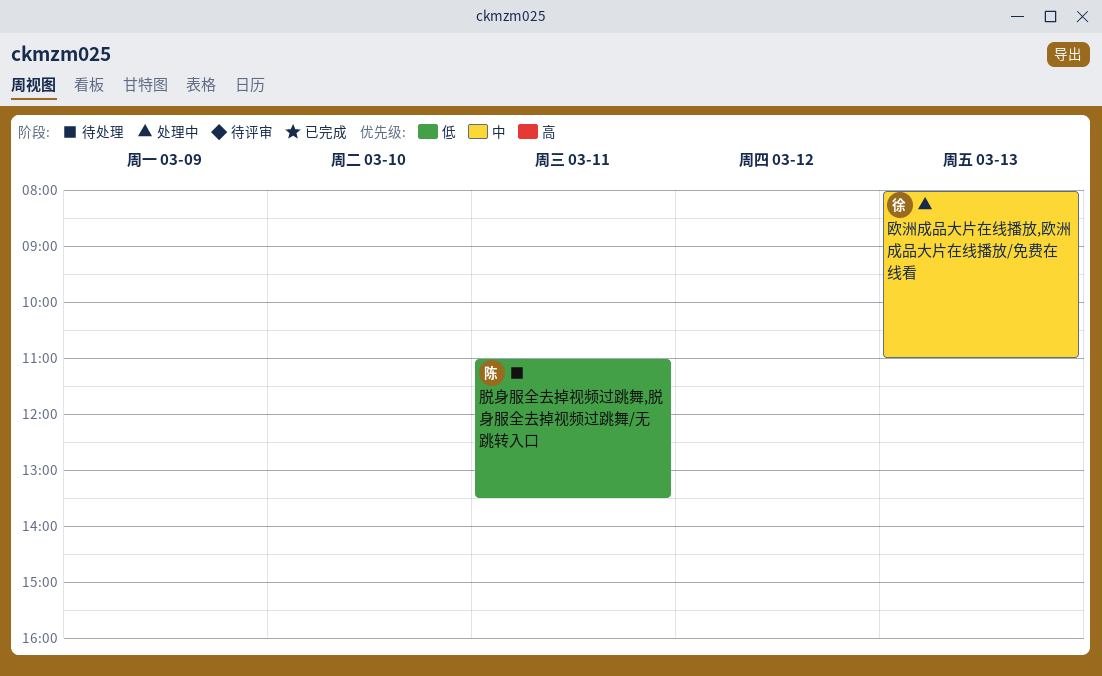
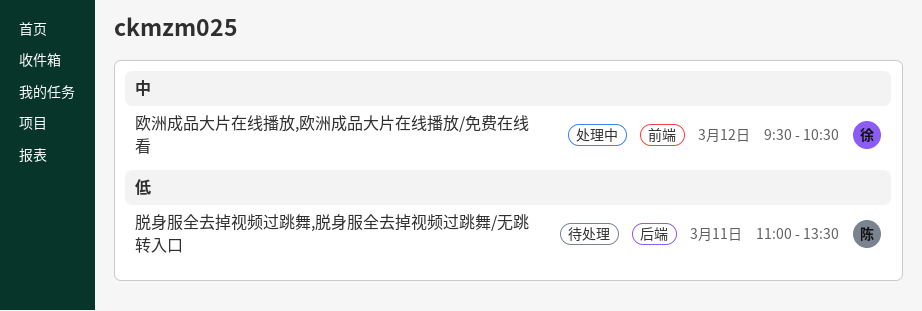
欧洲成品大片在线播放,欧洲成品大片在线播放/免费在线看, day: Mar 13 -> Mar 12
欧洲成品大片在线播放,欧洲成品大片在线播放/免费在线看, begins: 08:00 -> 09:30
欧洲成品大片在线播放,欧洲成品大片在线播放/免费在线看, ends: 11:00 -> 10:30

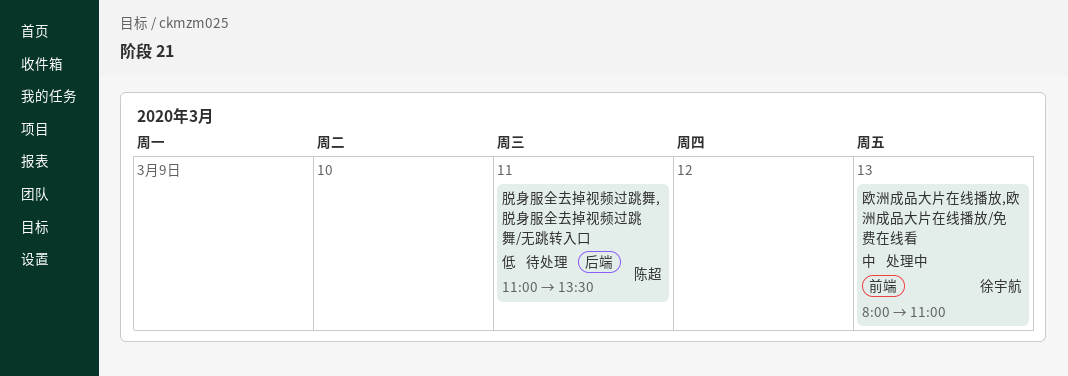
欧洲成品大片在线播放,欧洲成品大片在线播放/免费在线看, day: Mar 12 -> Mar 13
欧洲成品大片在线播放,欧洲成品大片在线播放/免费在线看, begins: 09:30 -> 08:00
欧洲成品大片在线播放,欧洲成品大片在线播放/免费在线看, ends: 10:30 -> 11:00

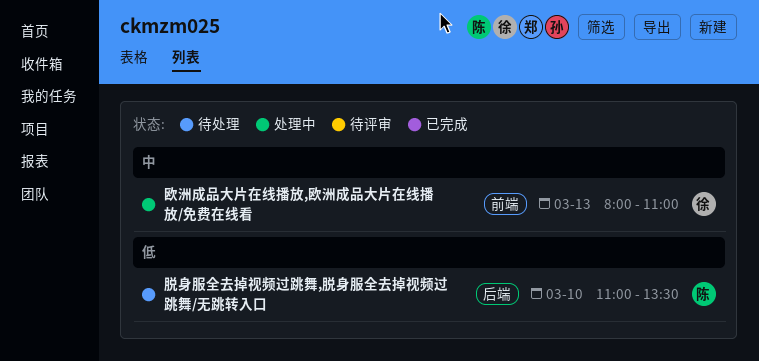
脱身服全去掉视频过跳舞,脱身服全去掉视频过跳舞/无跳转入口, day: Mar 11 -> Mar 10

